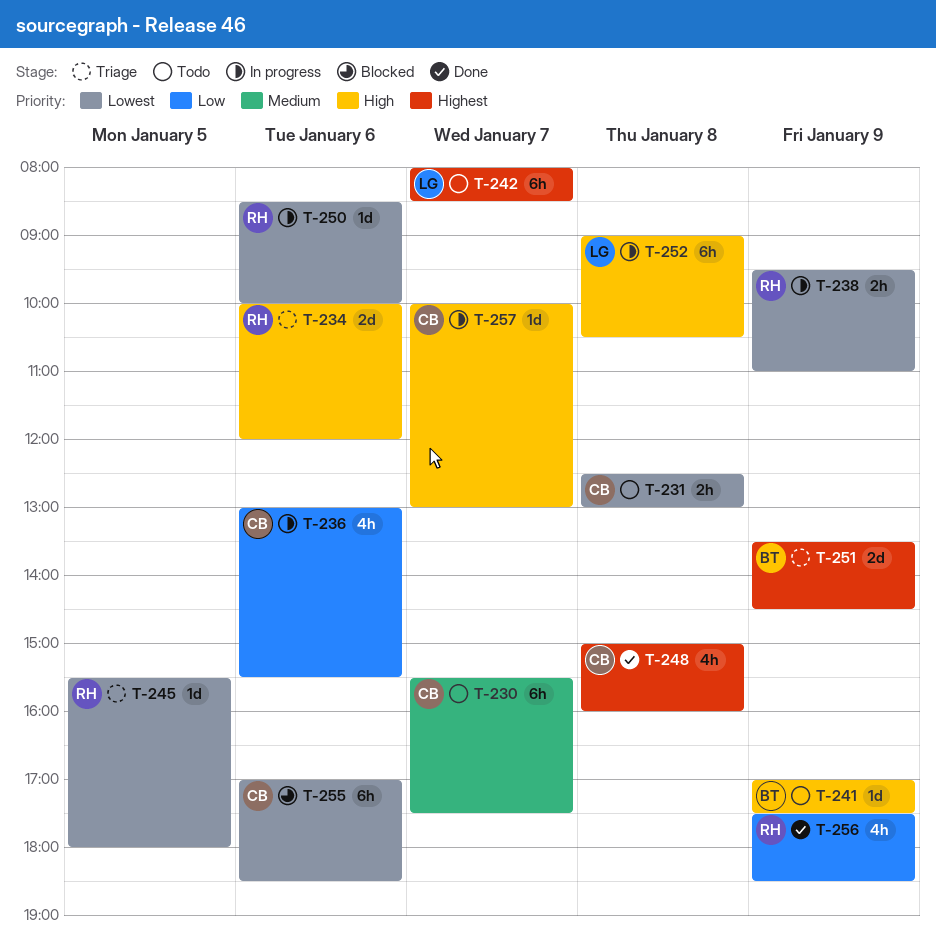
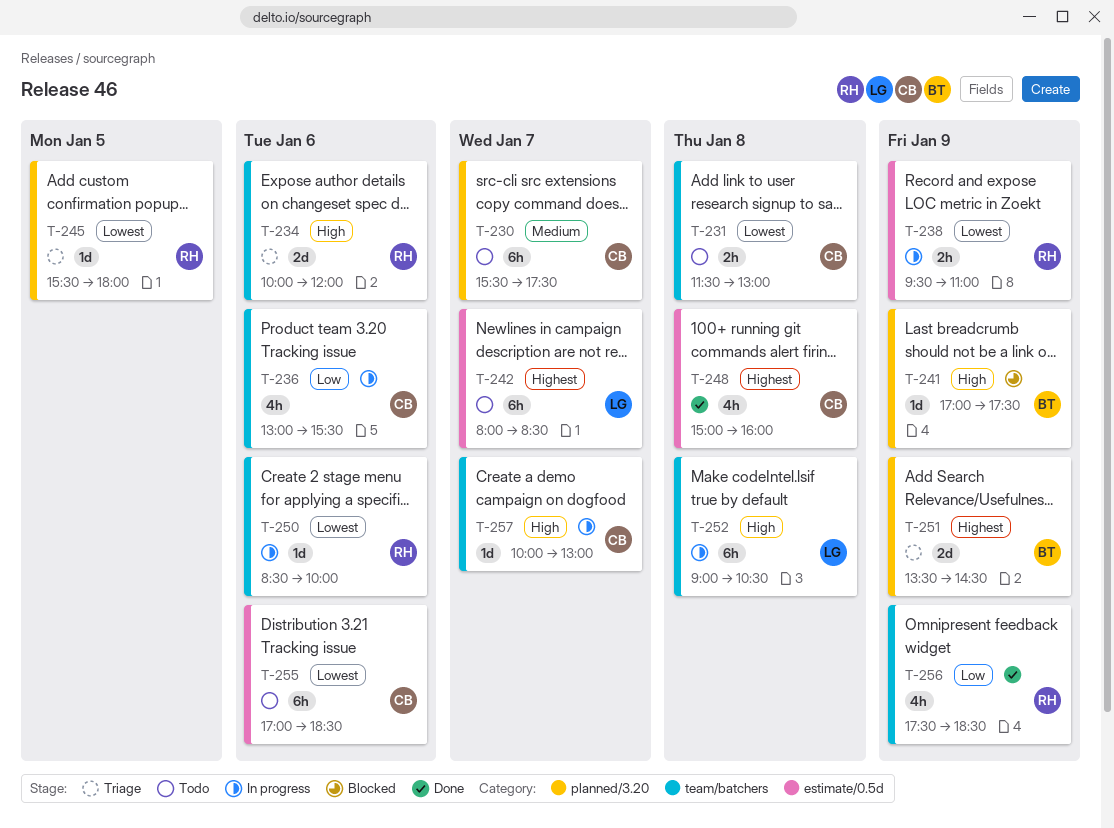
T-231, begins: 12:30 -> 11:30
T-241, status: Todo -> Blocked
T-255, status: Blocked -> Todo

